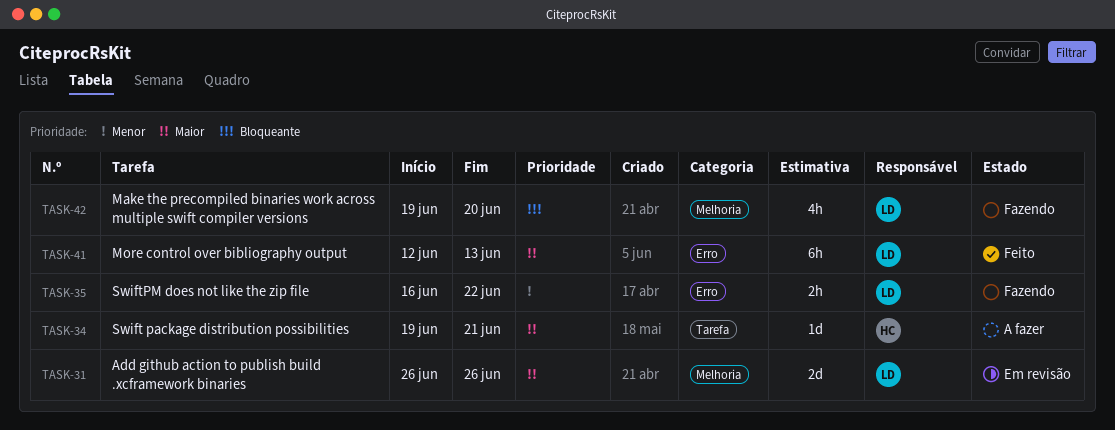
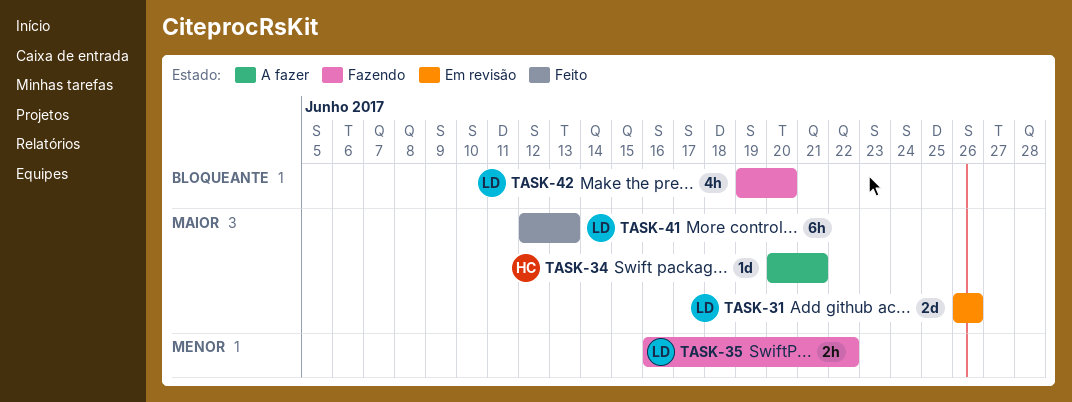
TASK-34, start: Jun 19 -> Jun 20

